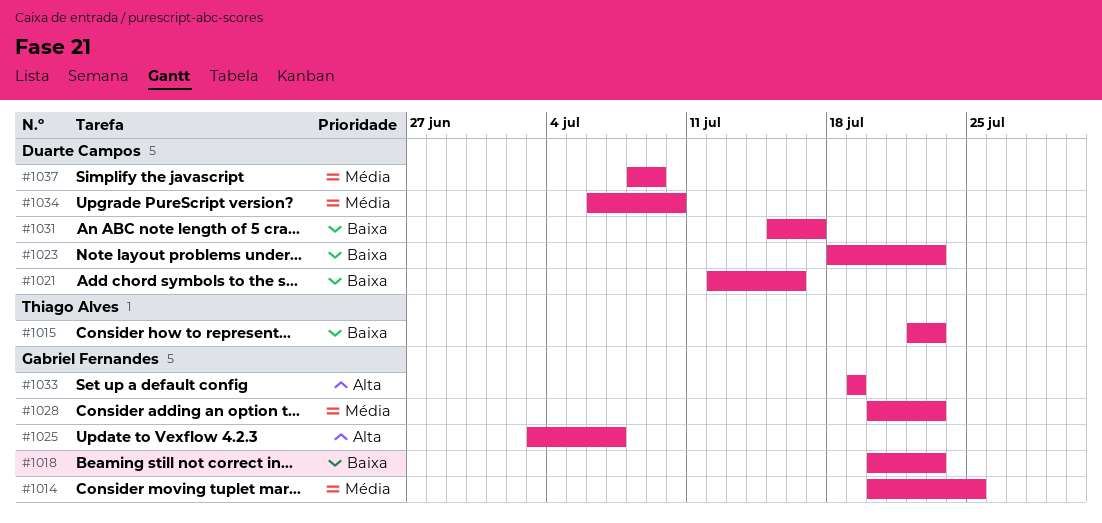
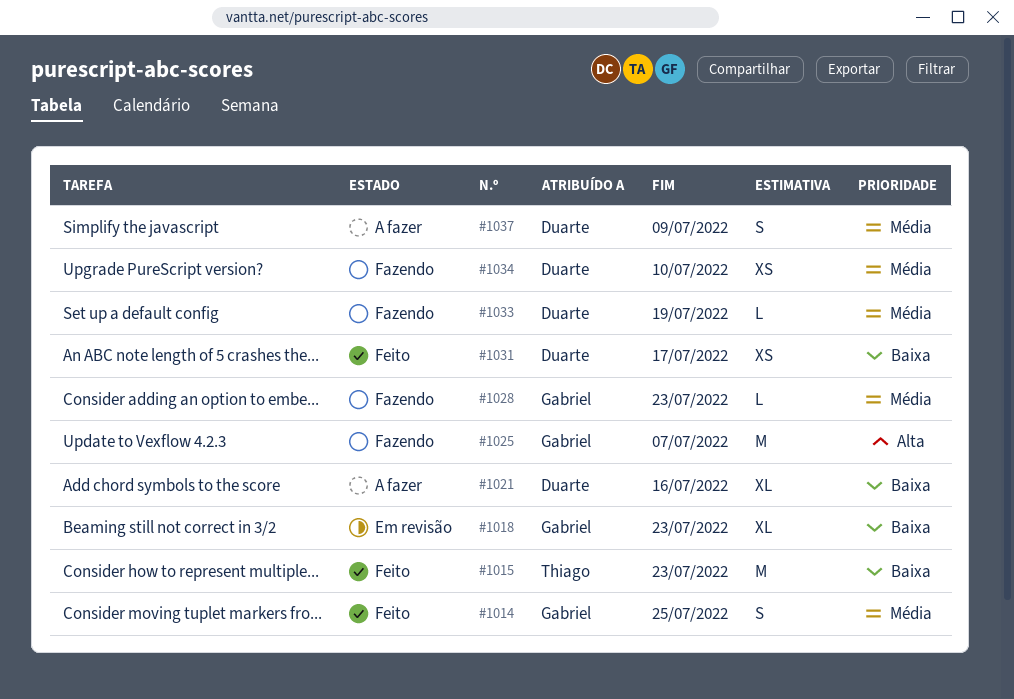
#1023: present -> none
#1033, owner: Gabriel Fernandes -> Duarte Campos
#1033, priority: Alta -> Média

